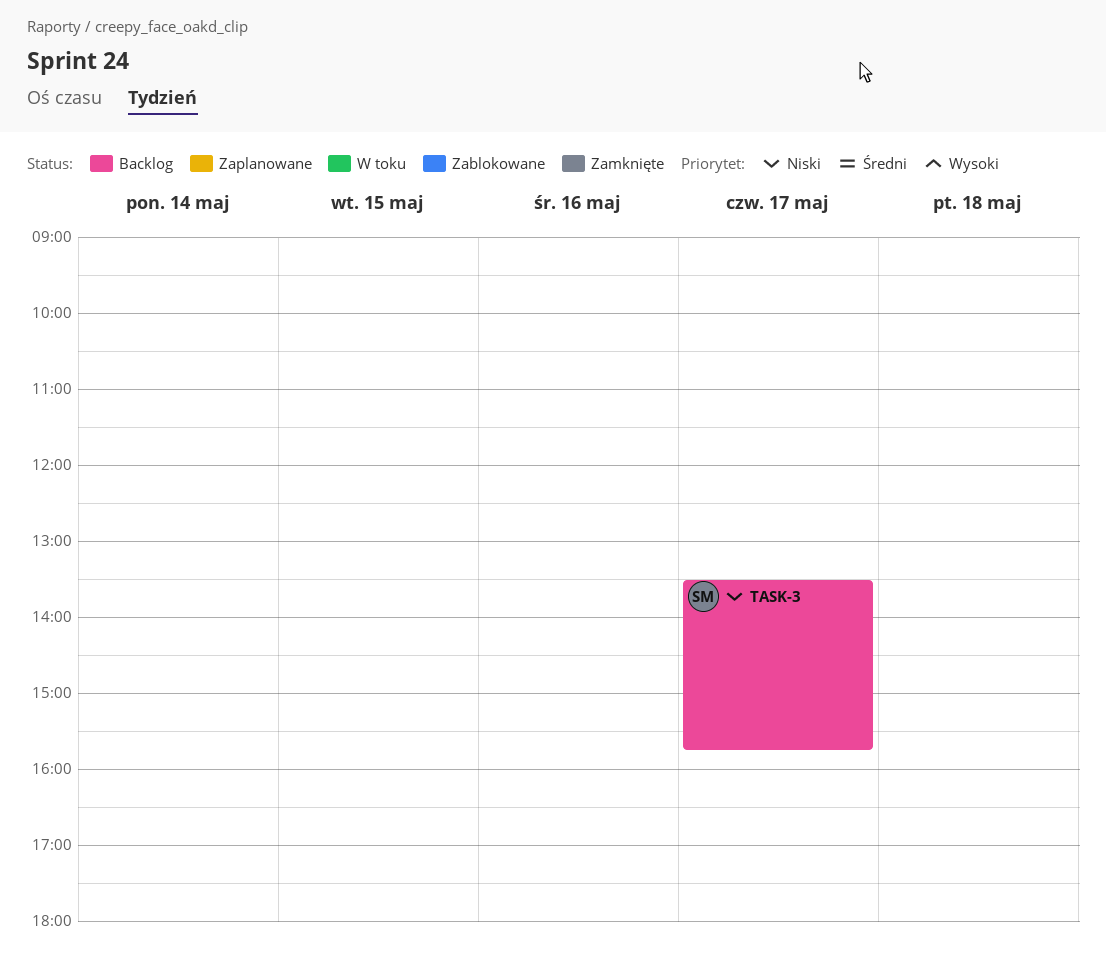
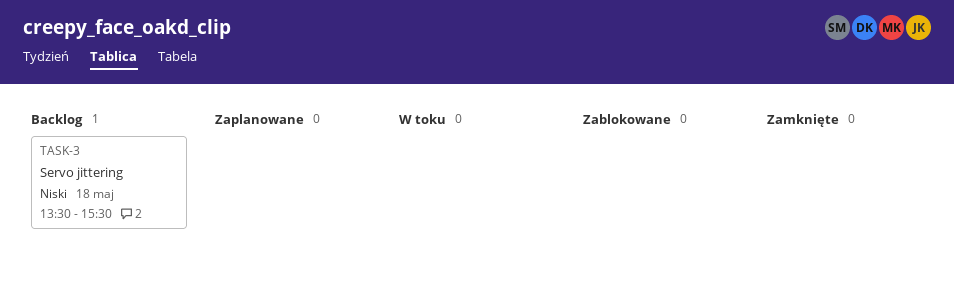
TASK-3, day: May 17 -> May 18
TASK-3, ends: 15:45 -> 15:30

